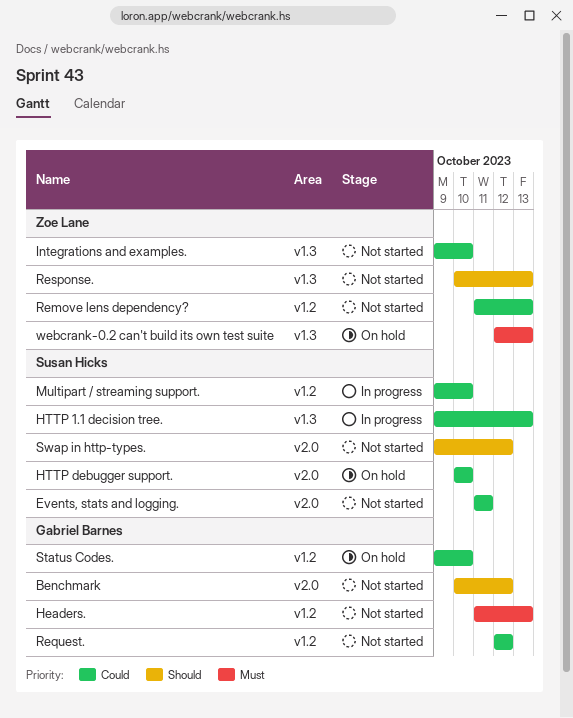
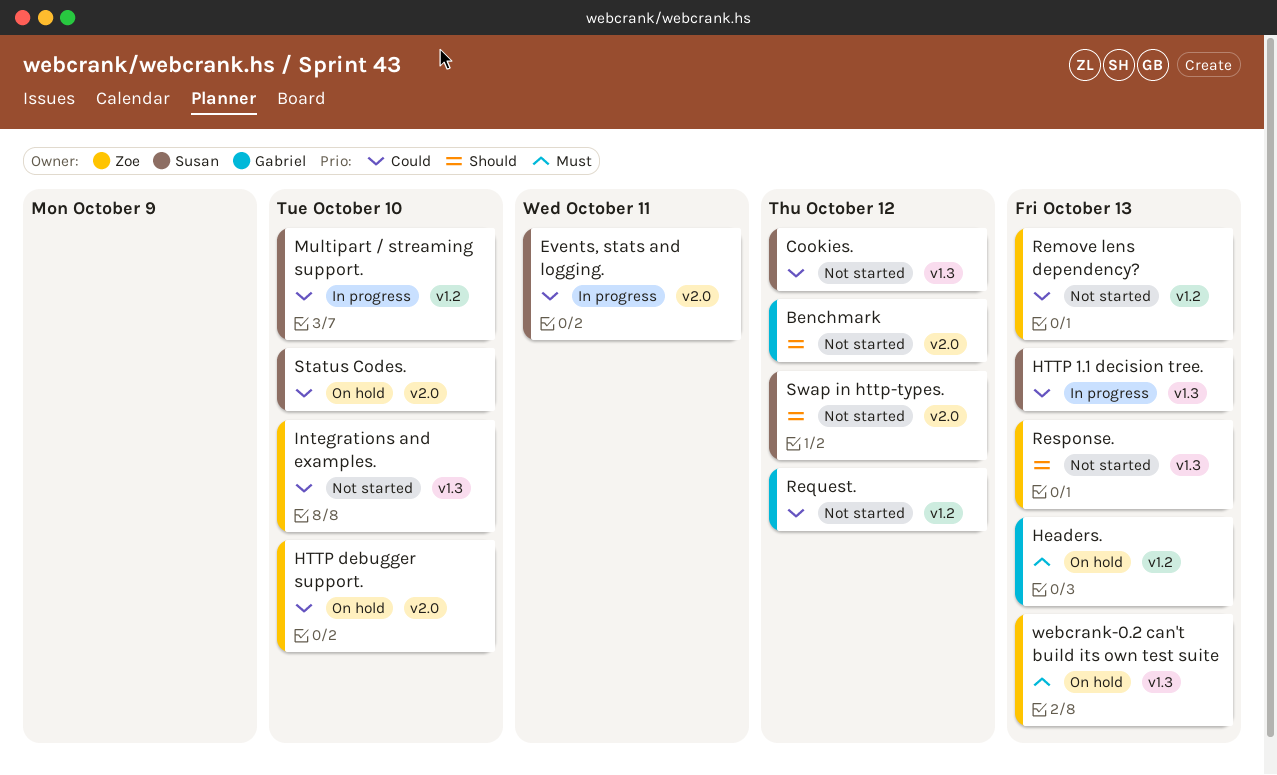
Cookies.: none -> present
Events, stats and logging., status: Not started -> In progress
Headers., status: Not started -> On hold
HTTP debugger support., owner: Susan Hicks -> Zoe Lane
Status Codes., owner: Gabriel Barnes -> Susan Hicks
Status Codes., label: v1.2 -> v2.0

